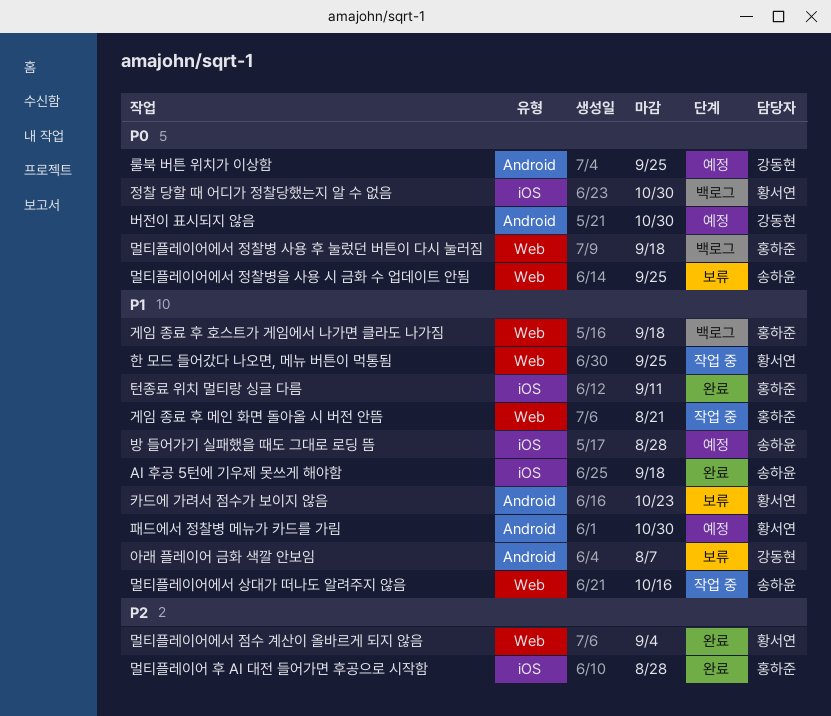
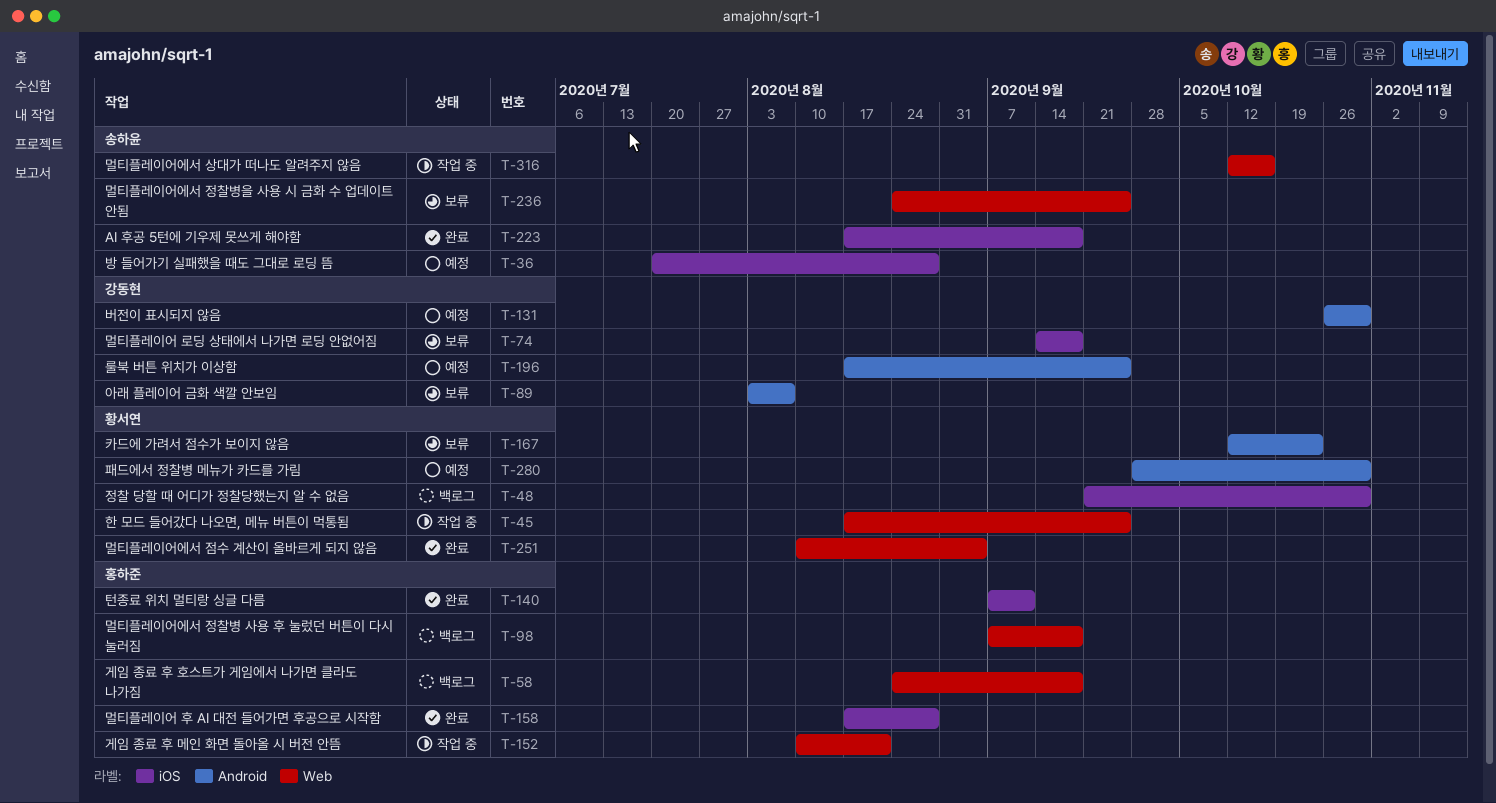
멀티플레이어 로딩 상태에서 나가면 로딩 안없어짐: none -> present

